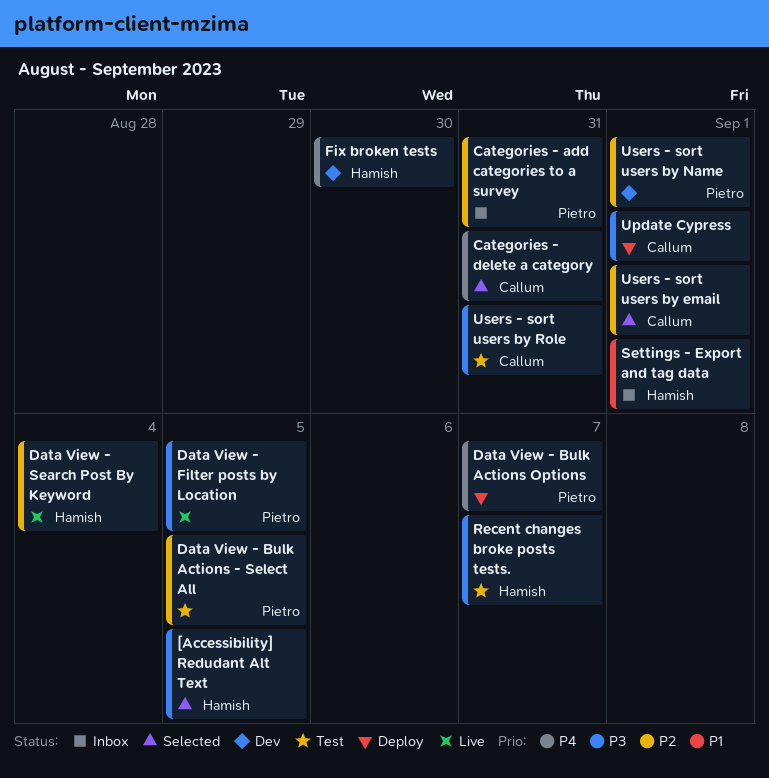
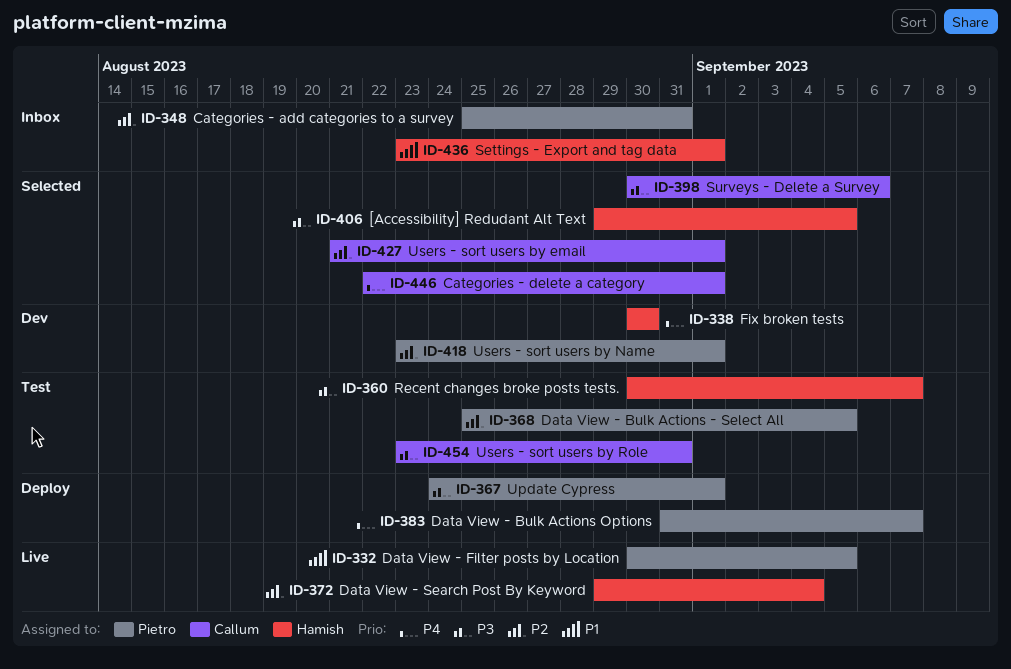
Categories - delete a category, due: Aug 31 -> Sep 1
Data View - Filter posts by Location, priority: P3 -> P1
Surveys - Delete a Survey: none -> present
Update Cypress, owner: Callum -> Pietro

